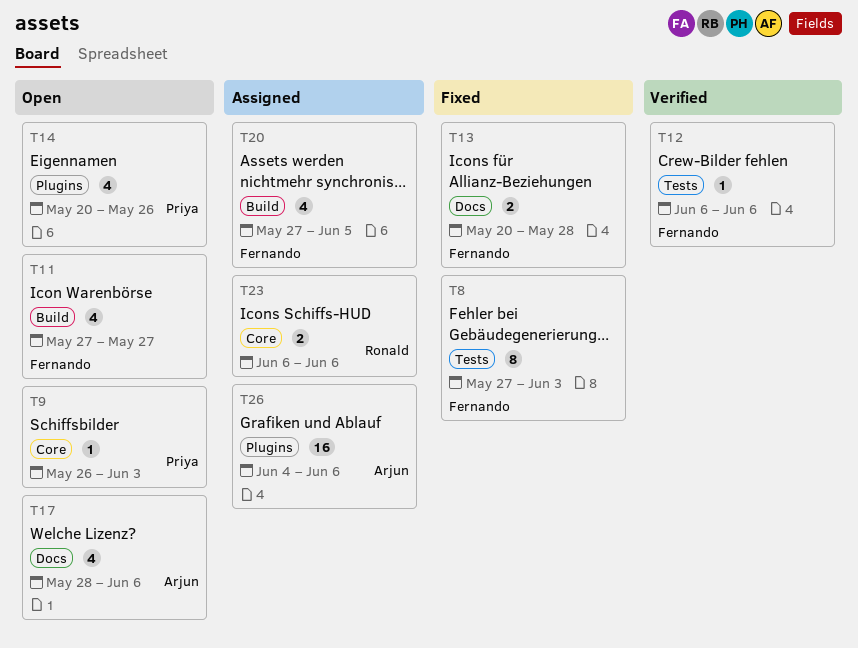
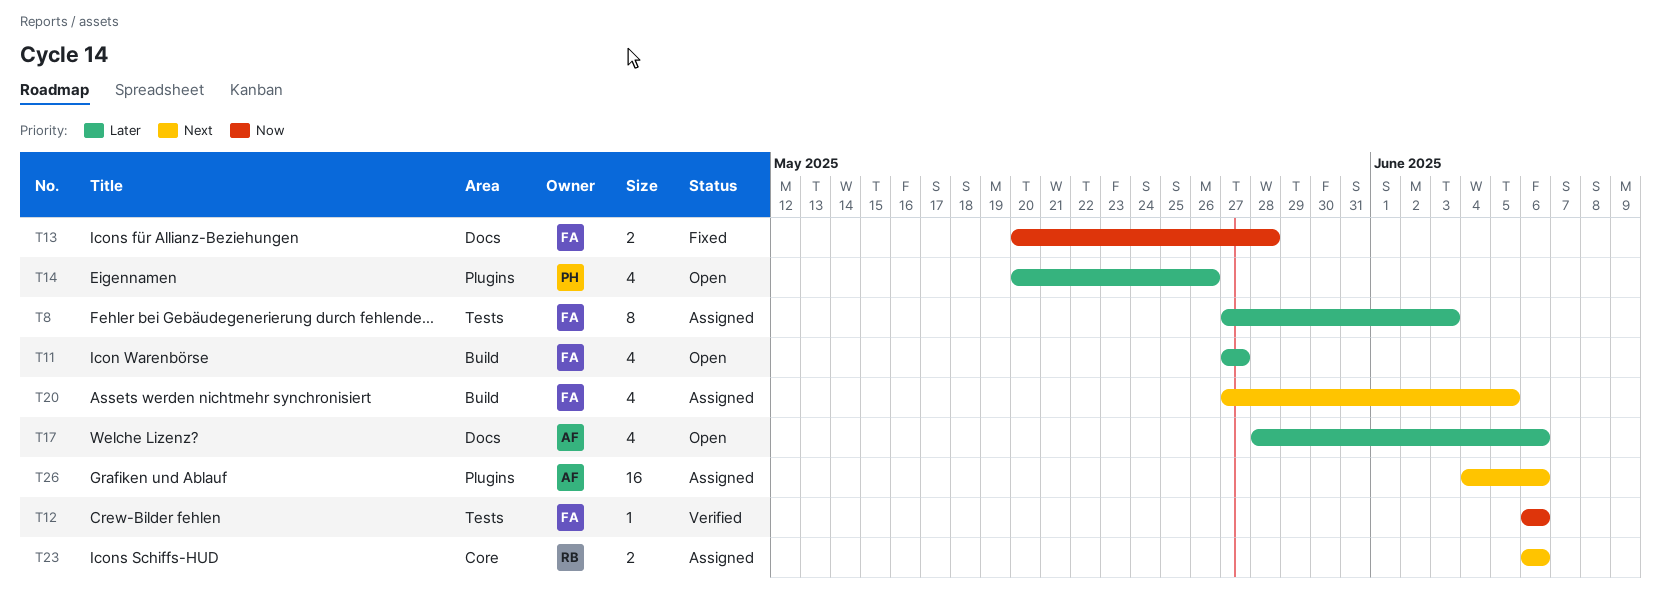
T8, status: Fixed -> Assigned
T9: present -> none

